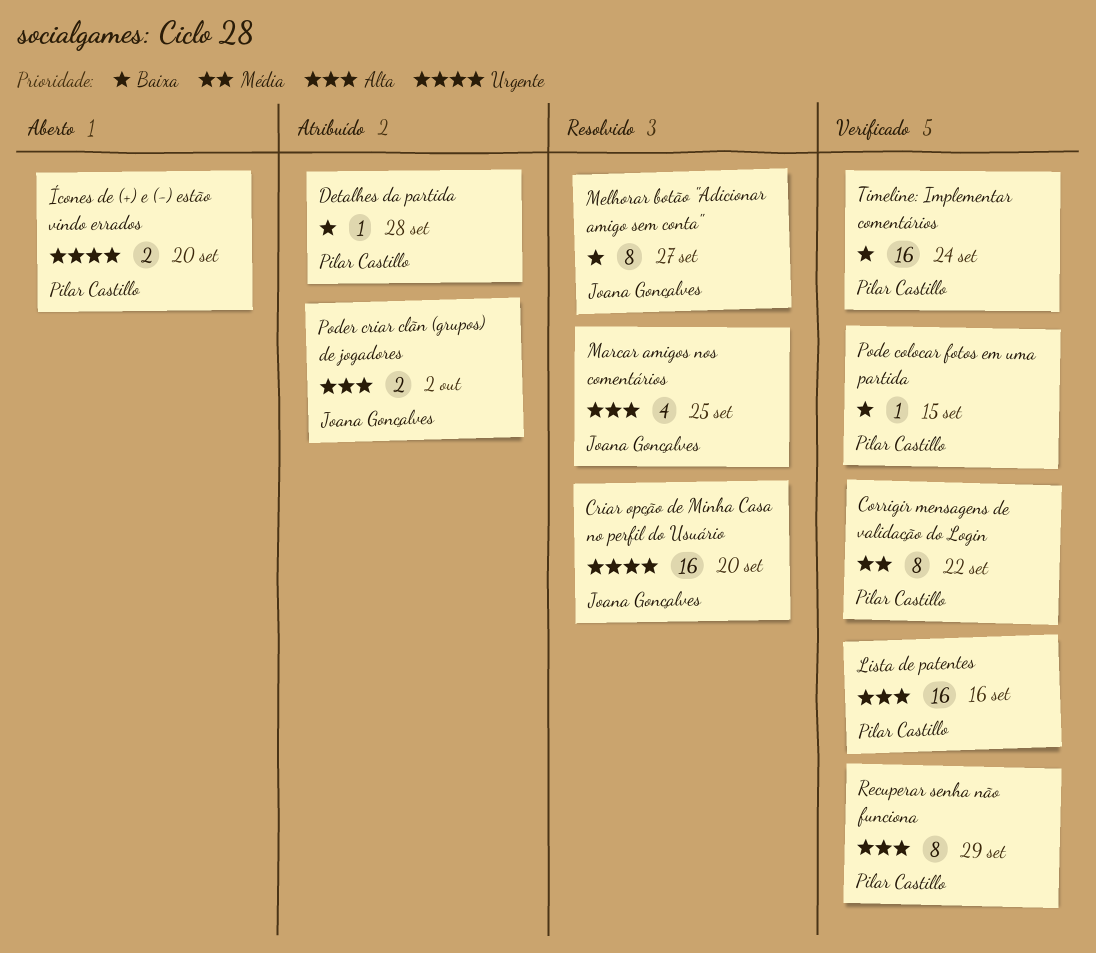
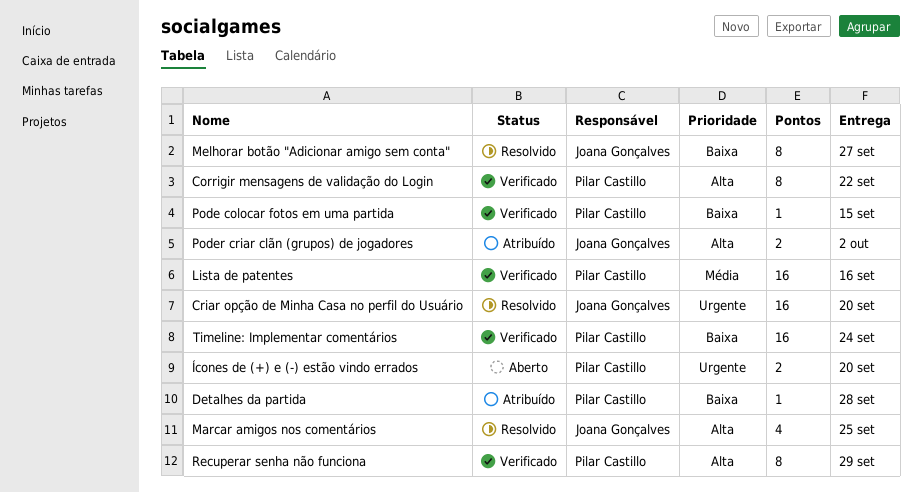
Corrigir mensagens de validação do Login, priority: Média -> Alta
Lista de patentes, priority: Alta -> Média

